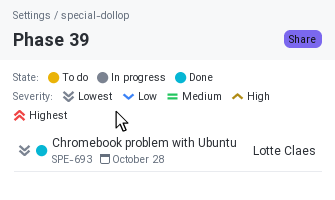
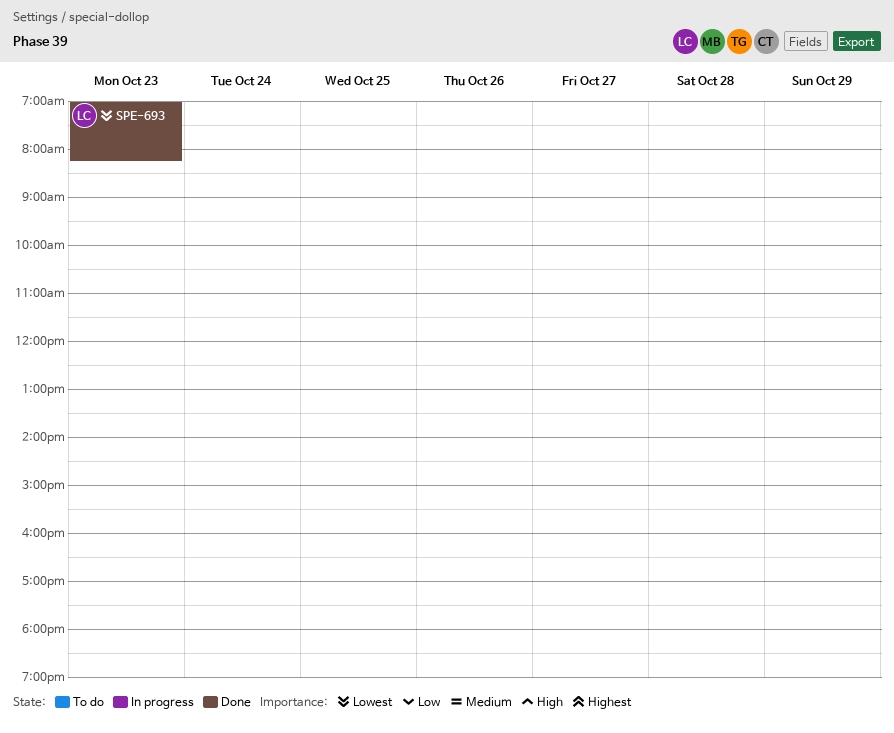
SPE-693, day: Oct 28 -> Oct 23

